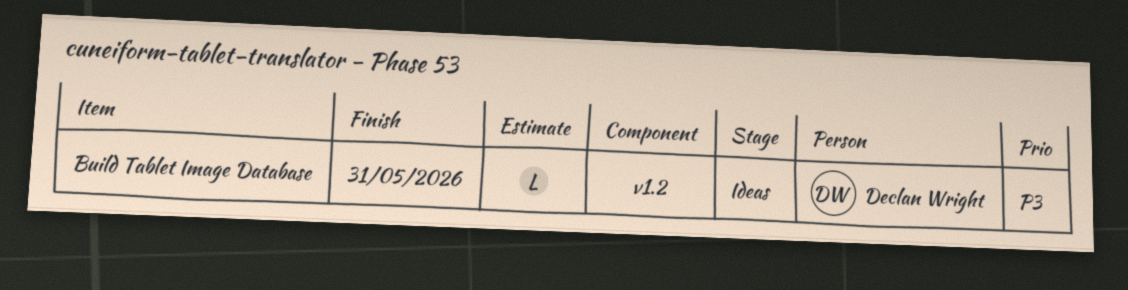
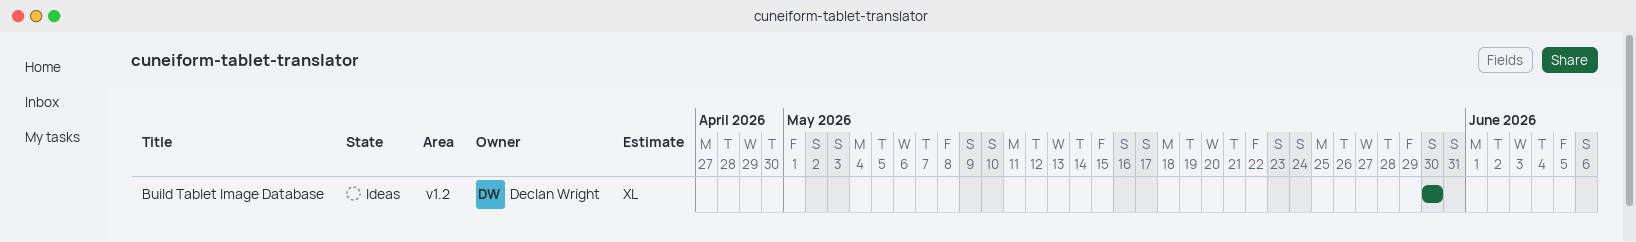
Build Tablet Image Database, estimate: L -> XL
Build Tablet Image Database, due: May 31 -> May 30

